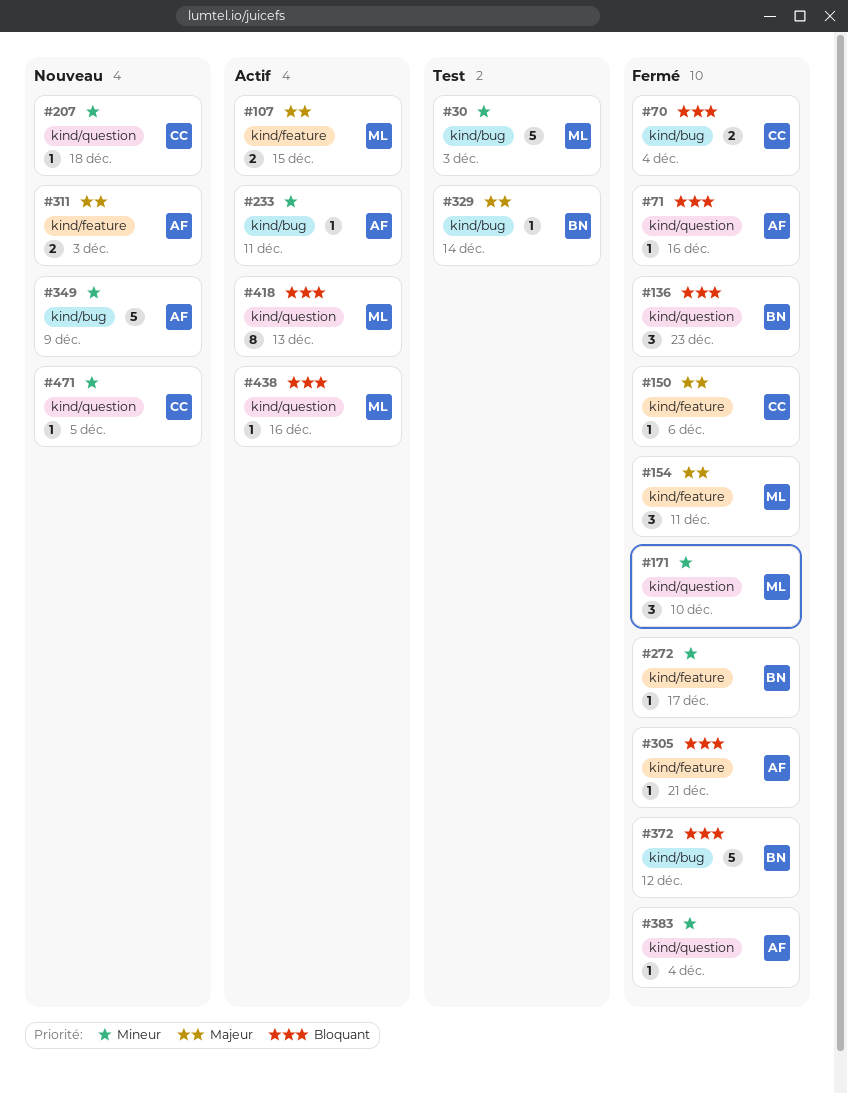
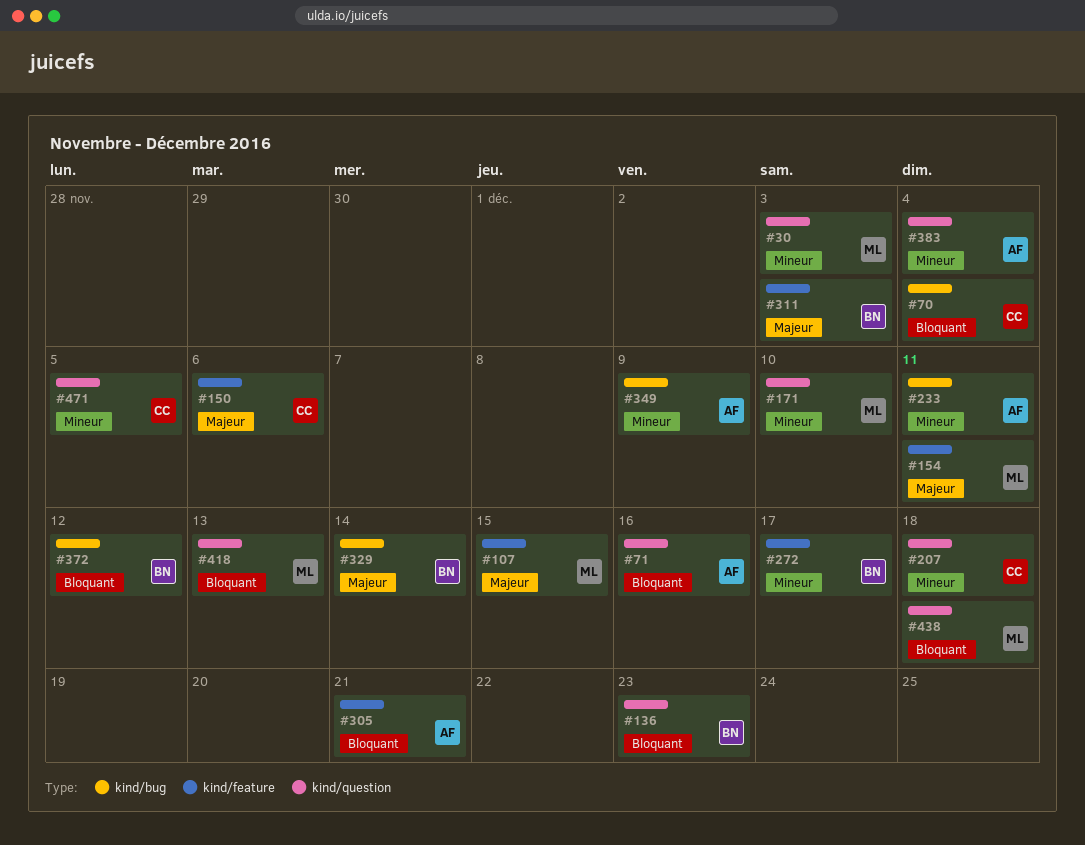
#30, label: kind/bug -> kind/question
#311, owner: AF -> BN
#438, due: Dec 16 -> Dec 18

